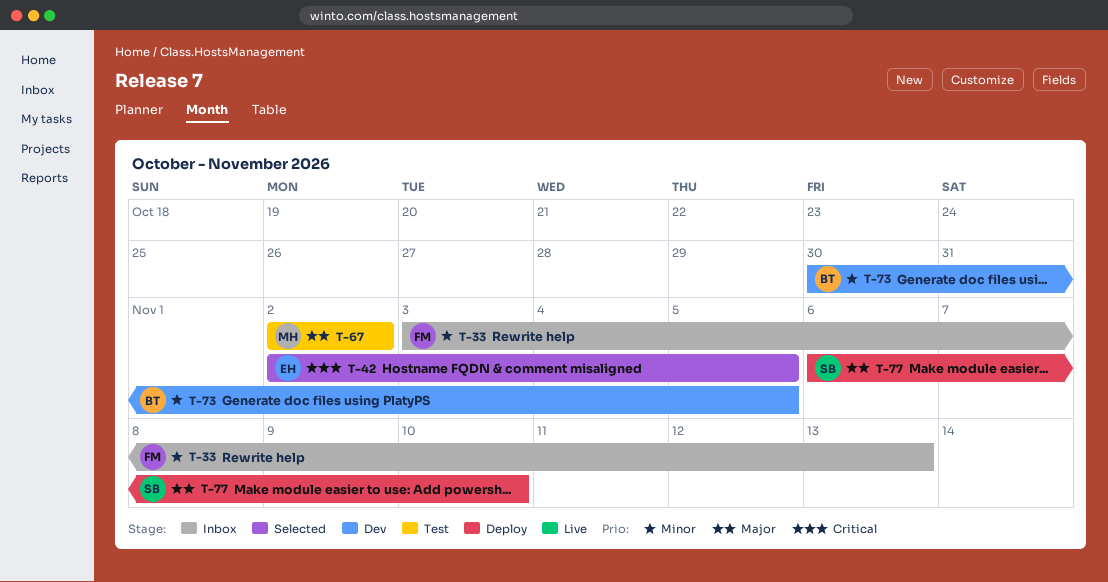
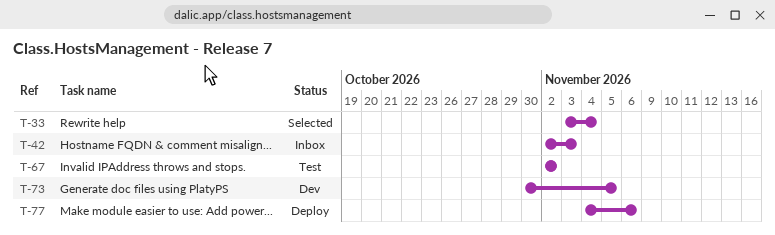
T-33, status: Inbox -> Selected
T-33, due: Nov 13 -> Nov 4
T-42, status: Selected -> Inbox
T-42, due: Nov 5 -> Nov 3
T-77, start: Nov 6 -> Nov 4
T-77, due: Nov 10 -> Nov 6

